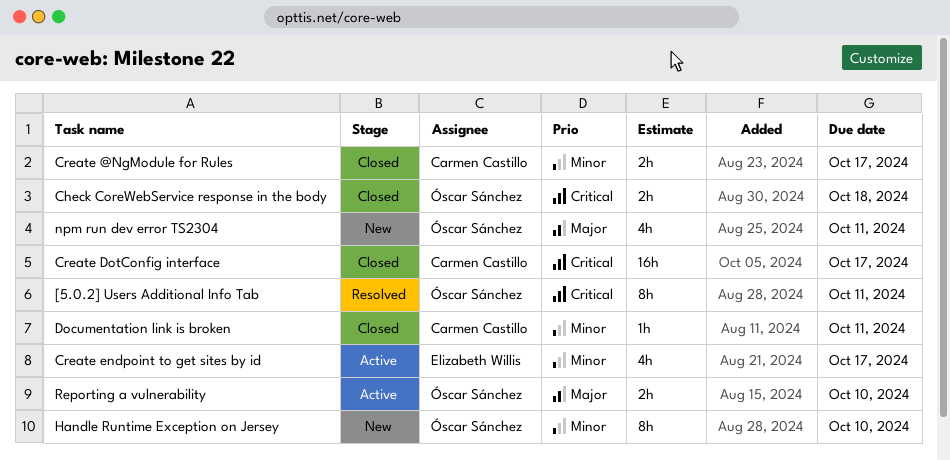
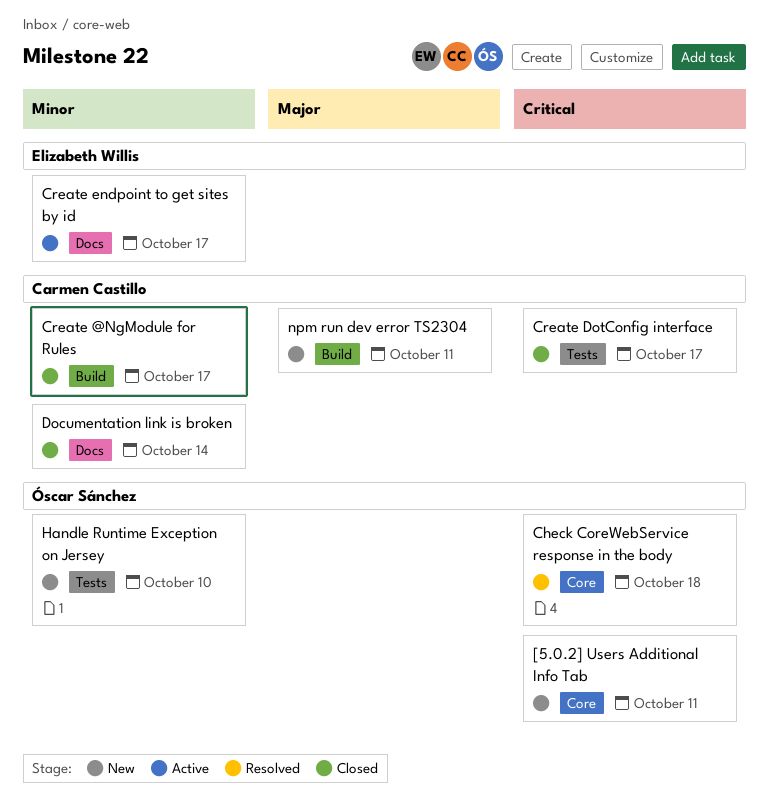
[5.0.2] Users Additional Info Tab, status: Resolved -> New
Check CoreWebService response in the body, status: Closed -> Resolved
Documentation link is broken, due: Oct 11 -> Oct 14
npm run dev error TS2304, owner: Óscar Sánchez -> Carmen Castillo
Reporting a vulnerability: present -> none

